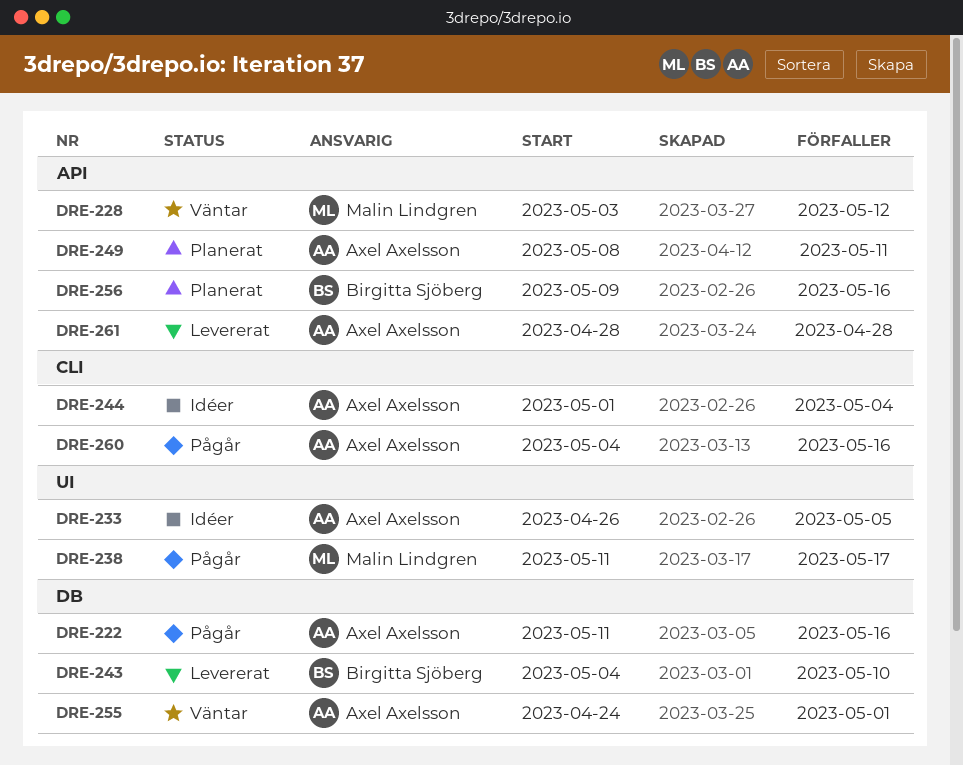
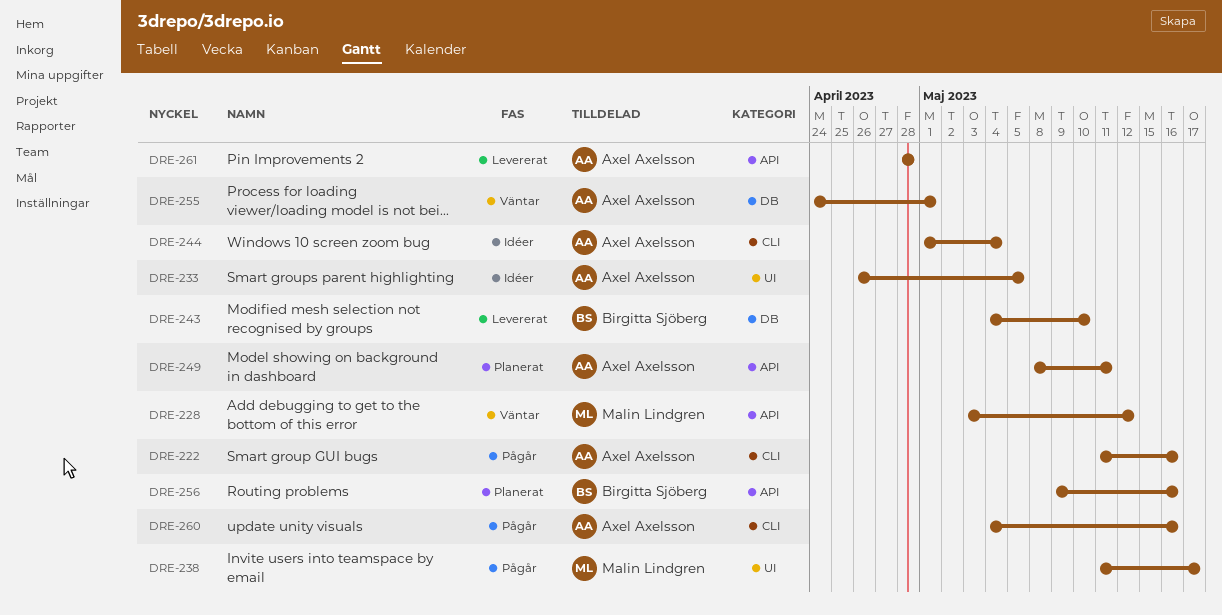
DRE-222, label: DB -> CLI

